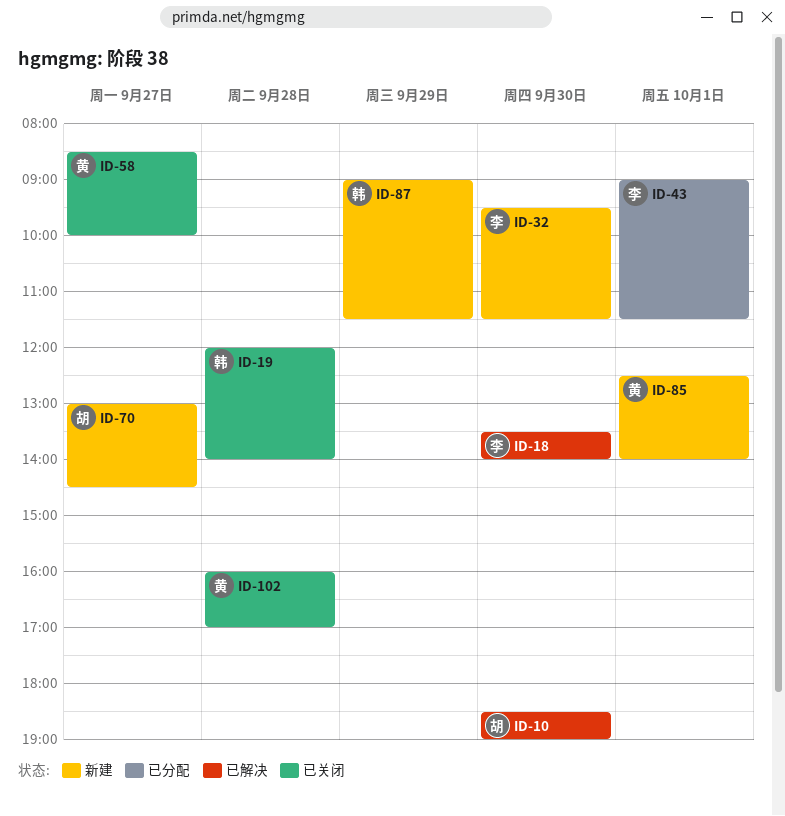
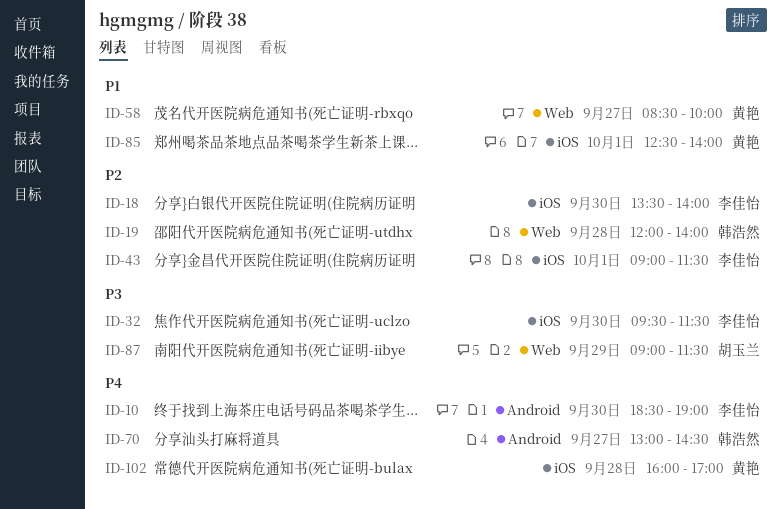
ID-10, owner: 胡玉兰 -> 李佳怡
ID-70, owner: 胡玉兰 -> 韩浩然
ID-87, owner: 韩浩然 -> 胡玉兰

